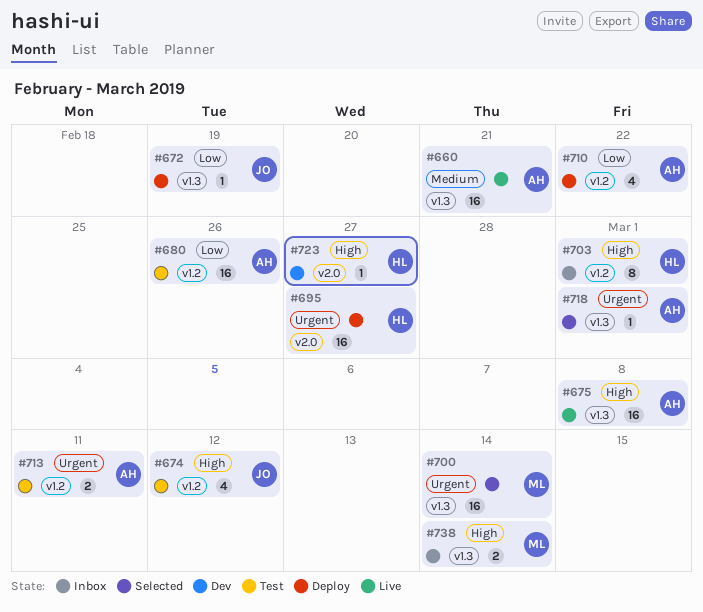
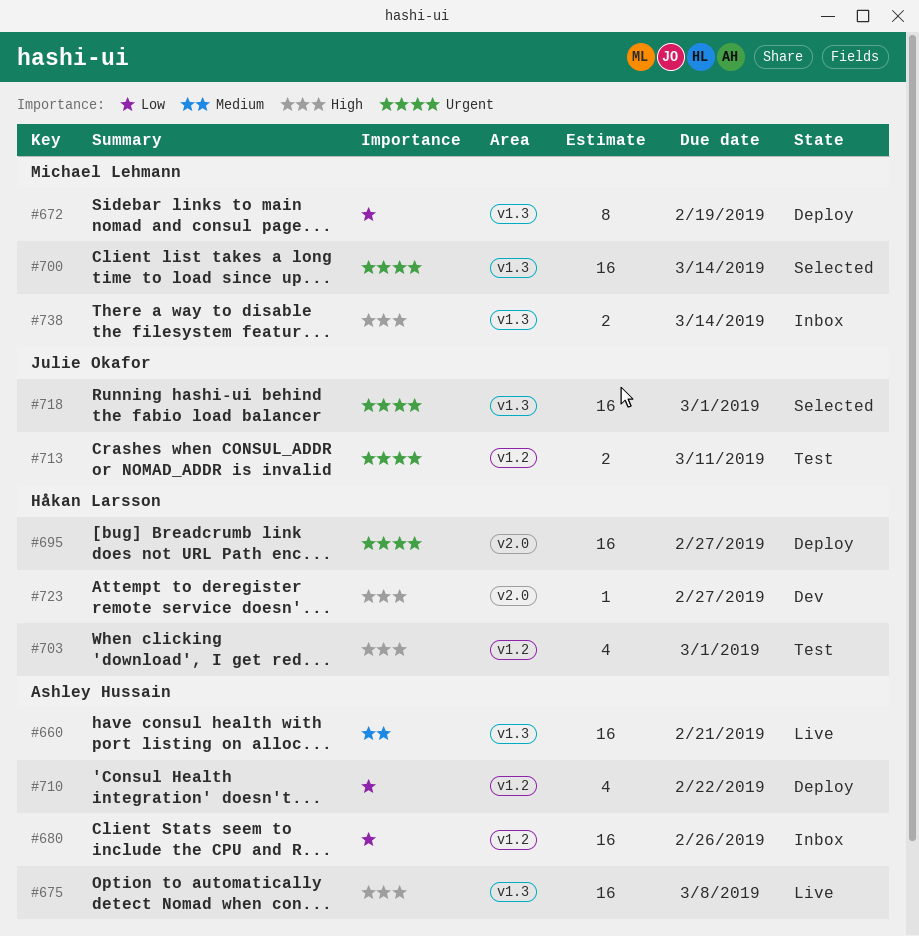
#672, owner: Julie Okafor -> Michael Lehmann
#672, estimate: 1 -> 8
#674: present -> none
#680, status: Test -> Inbox
#703, status: Inbox -> Test
#703, estimate: 8 -> 4
#713, owner: Ashley Hussain -> Julie Okafor
#718, owner: Ashley Hussain -> Julie Okafor
#718, estimate: 1 -> 16

